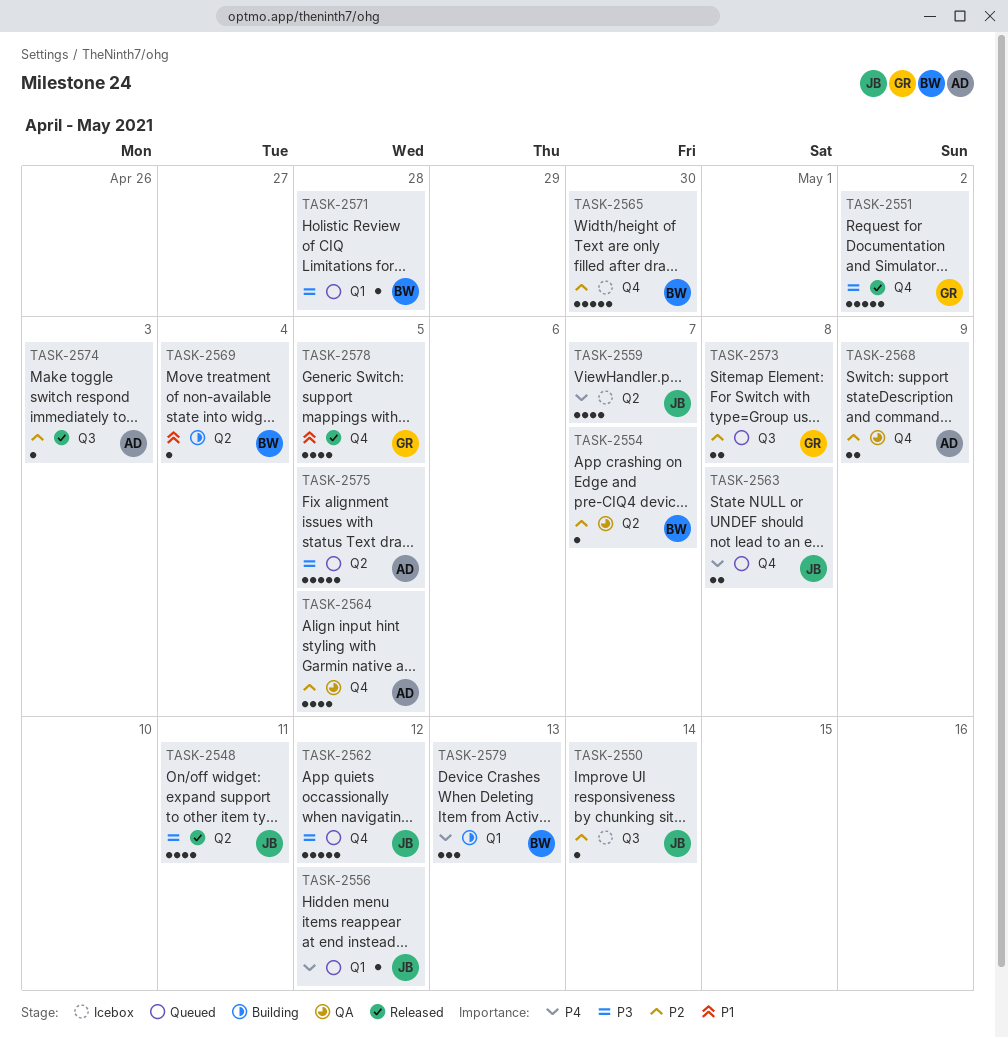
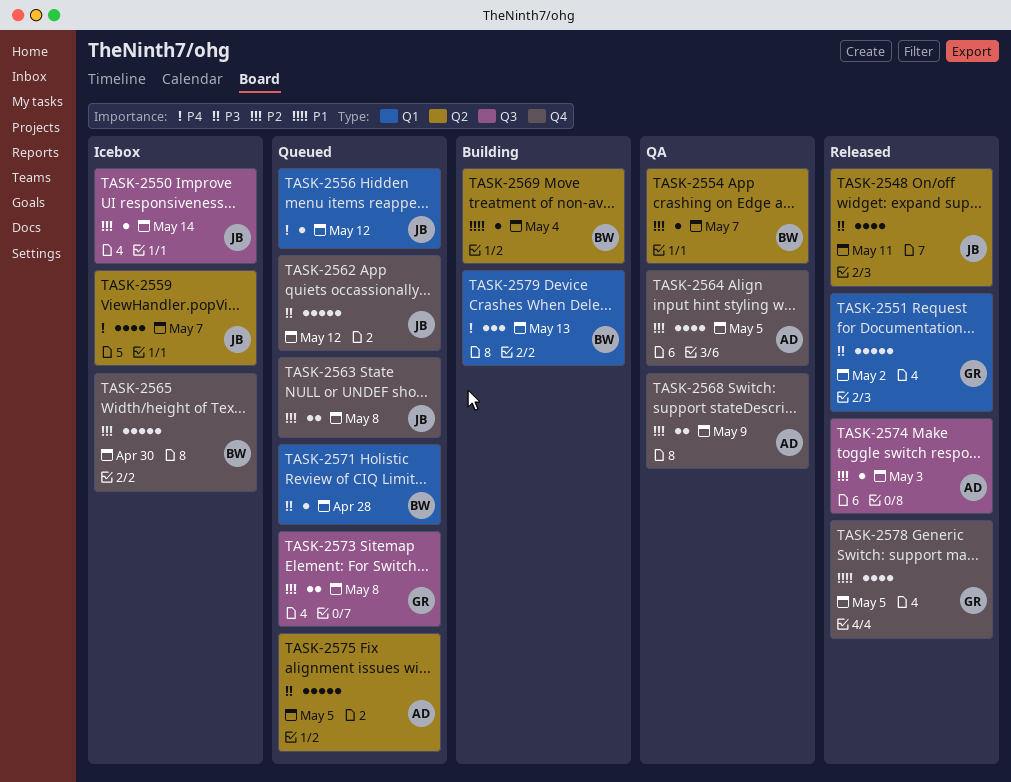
TASK-2551, label: Q4 -> Q1
TASK-2563, priority: P4 -> P2

